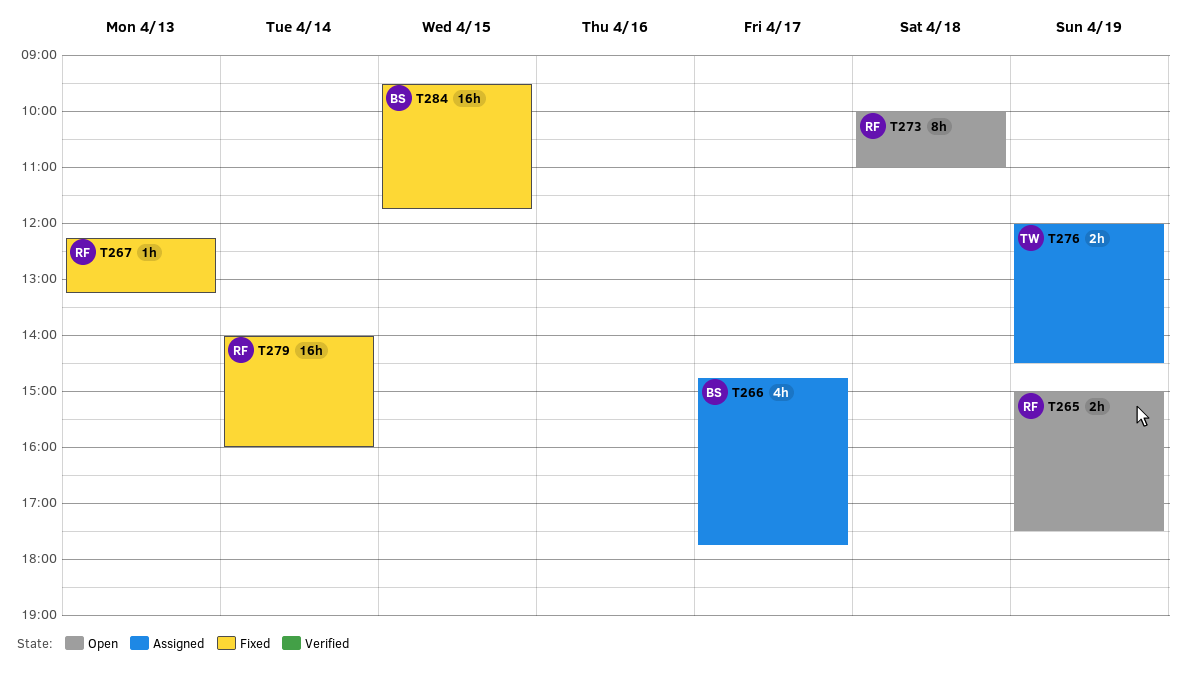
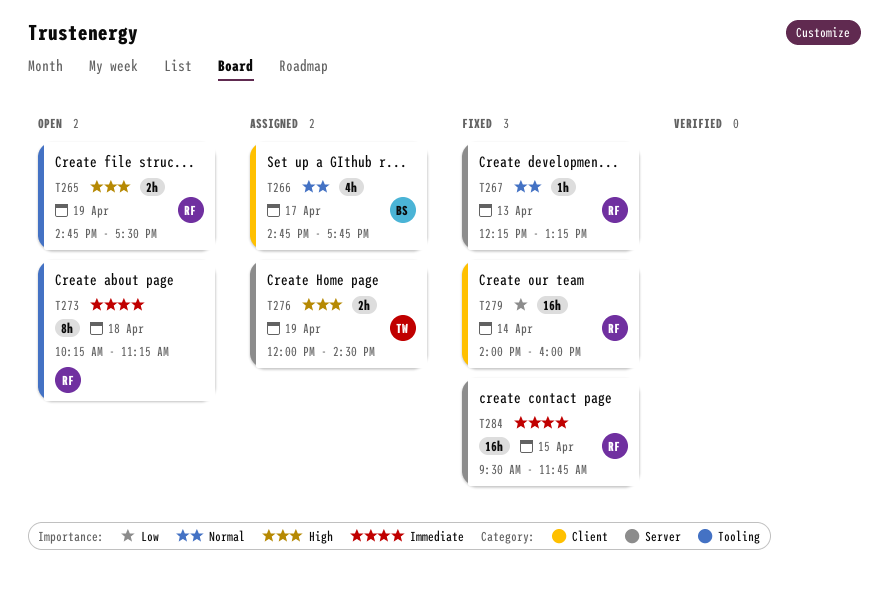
T265, begins: 15:00 -> 14:45
T273, begins: 10:00 -> 10:15
T273, ends: 11:00 -> 11:15
T284, owner: BS -> RF

